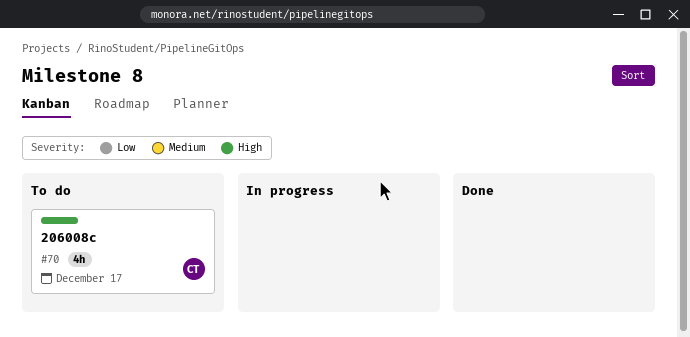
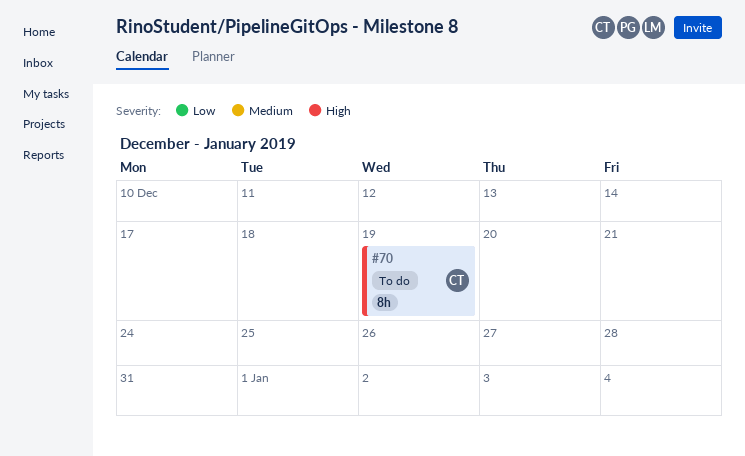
#70, estimate: 4h -> 8h
#70, due: Dec 17 -> Dec 19

